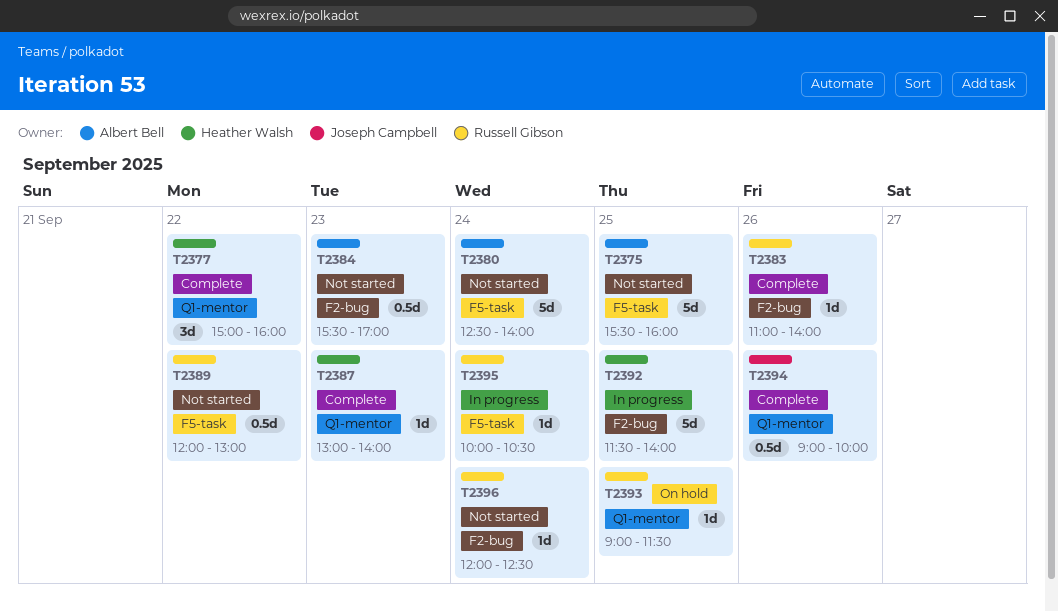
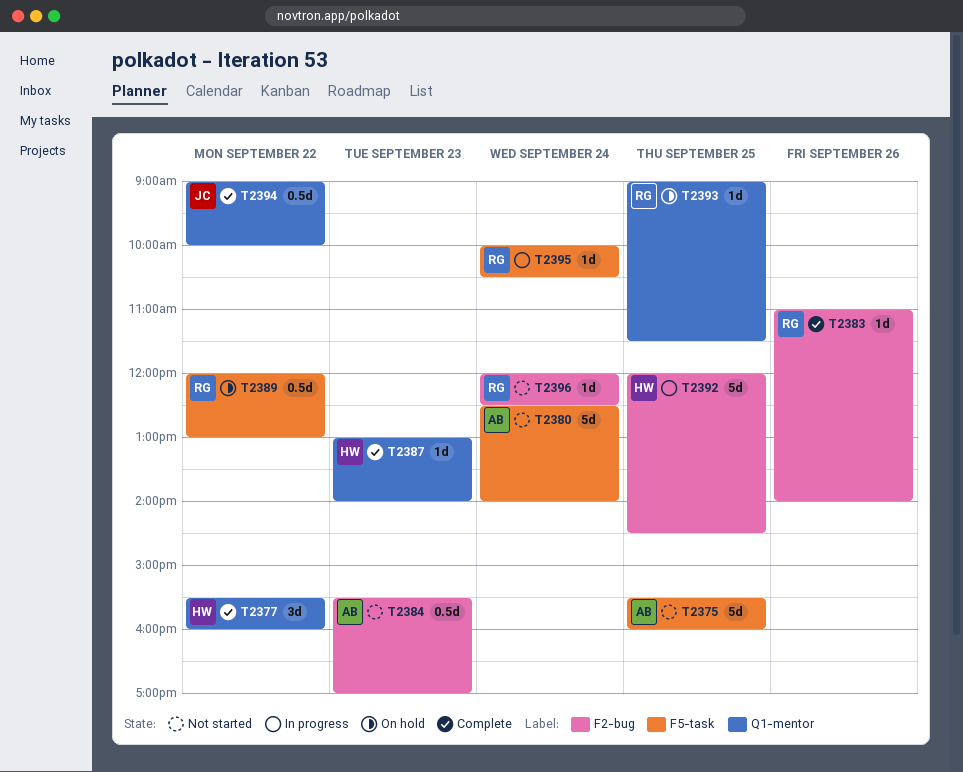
T2377, begins: 15:00 -> 15:30
T2389, status: Not started -> On hold
T2392, begins: 11:30 -> 12:00
T2392, ends: 14:00 -> 14:30
T2394, day: Sep 26 -> Sep 22

